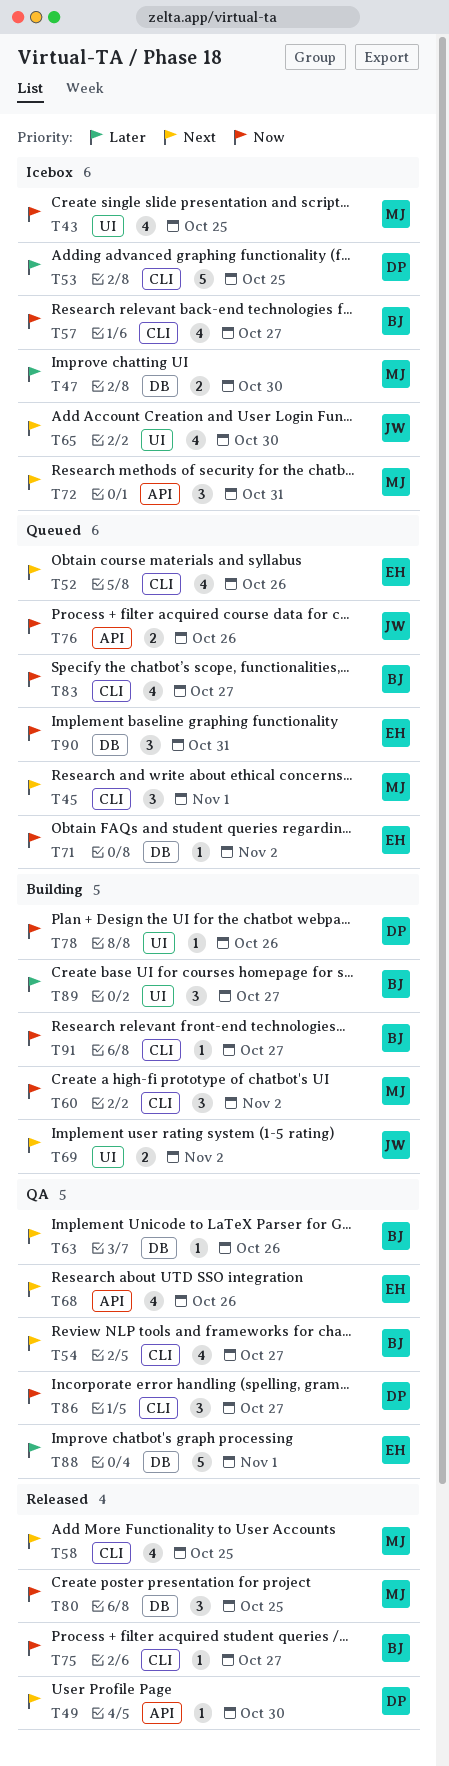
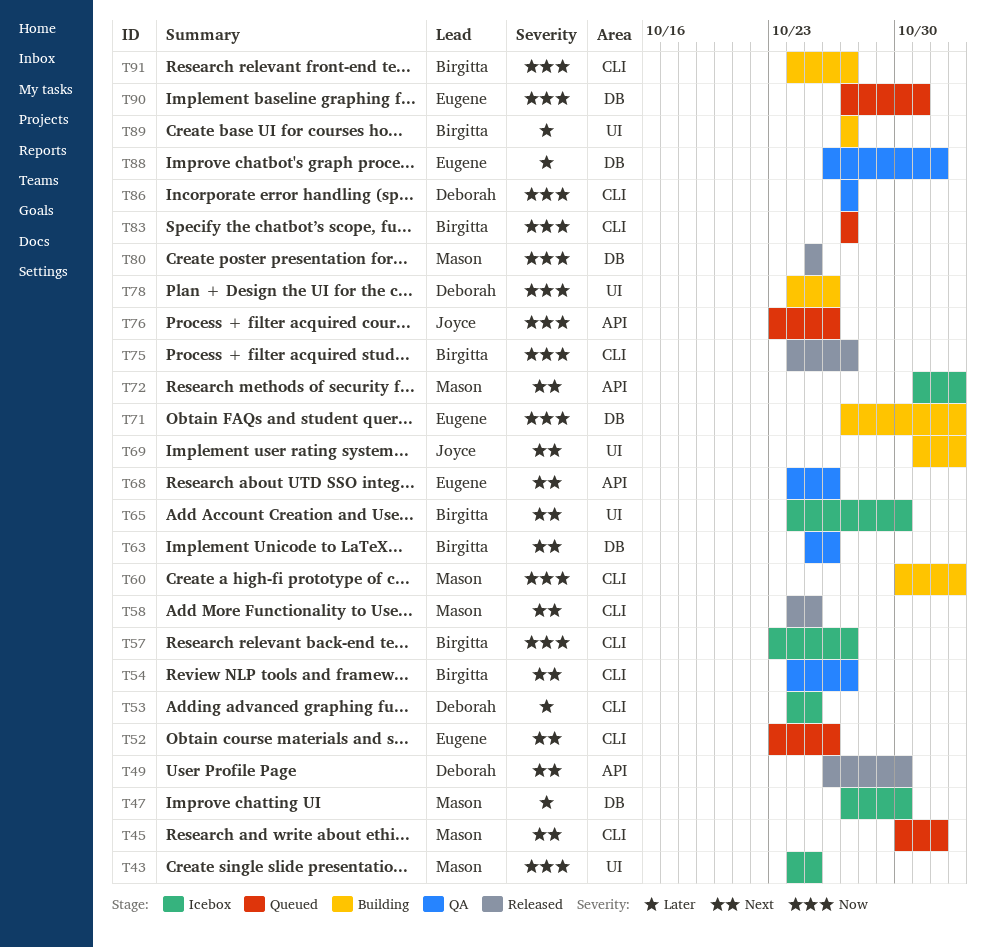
T65, owner: Joyce -> Birgitta
T71, status: Queued -> Building
T72, due: Oct 31 -> Nov 2

